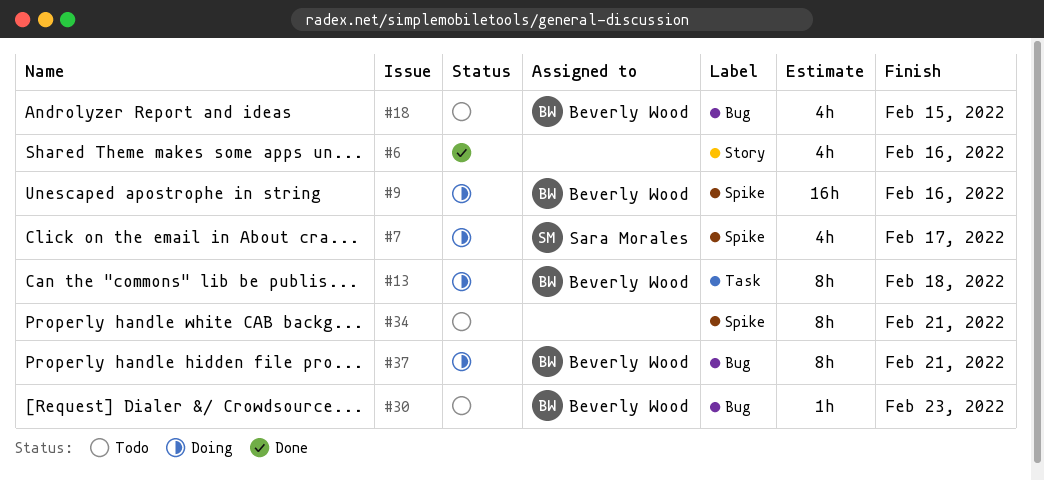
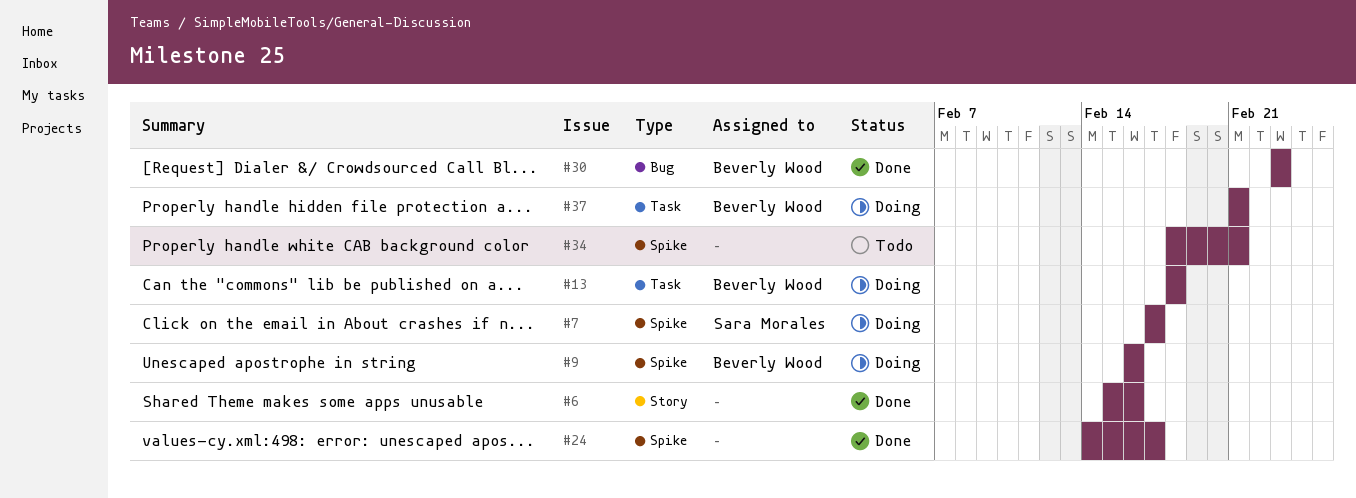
#18: present -> none
#24: none -> present
#30, status: Todo -> Done
#37, label: Bug -> Task

